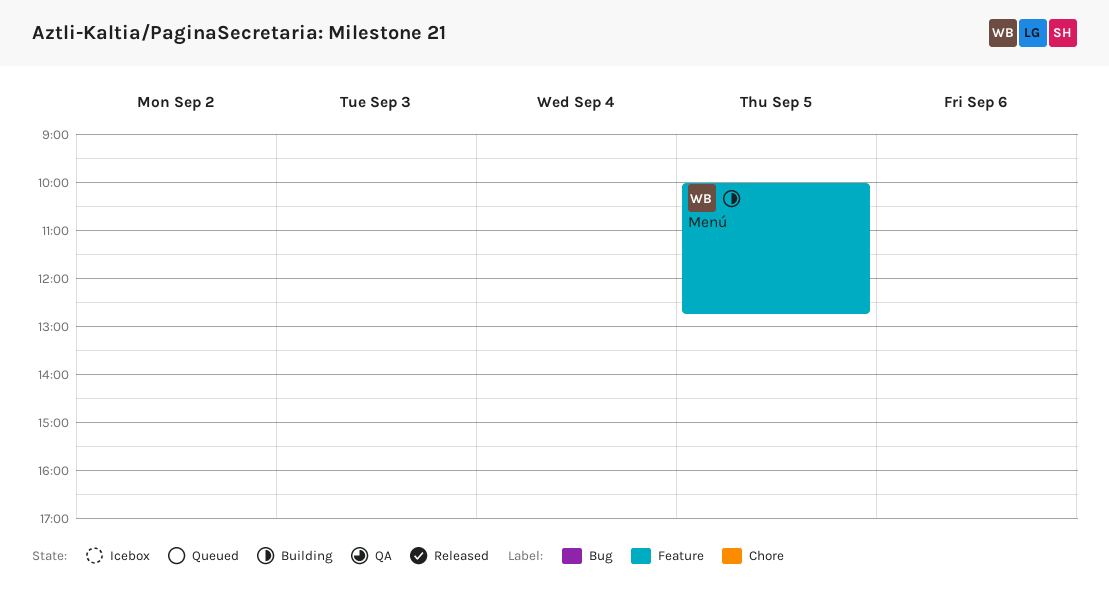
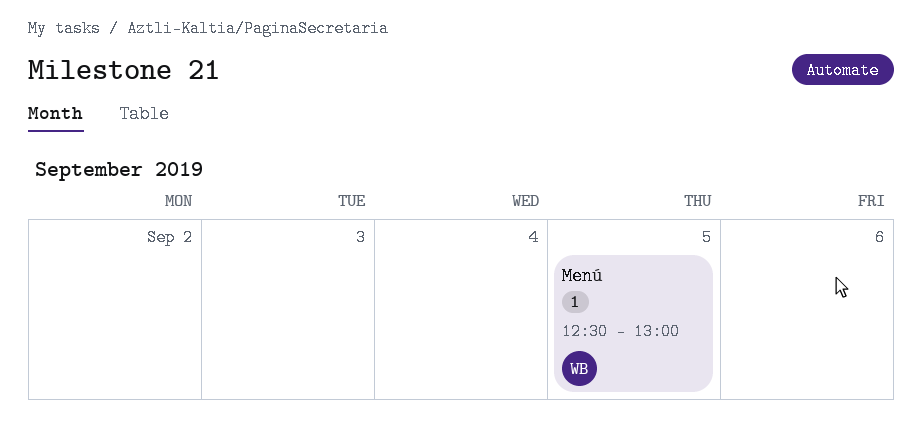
Menú, begins: 10:00 -> 12:30
Menú, ends: 12:45 -> 13:00

